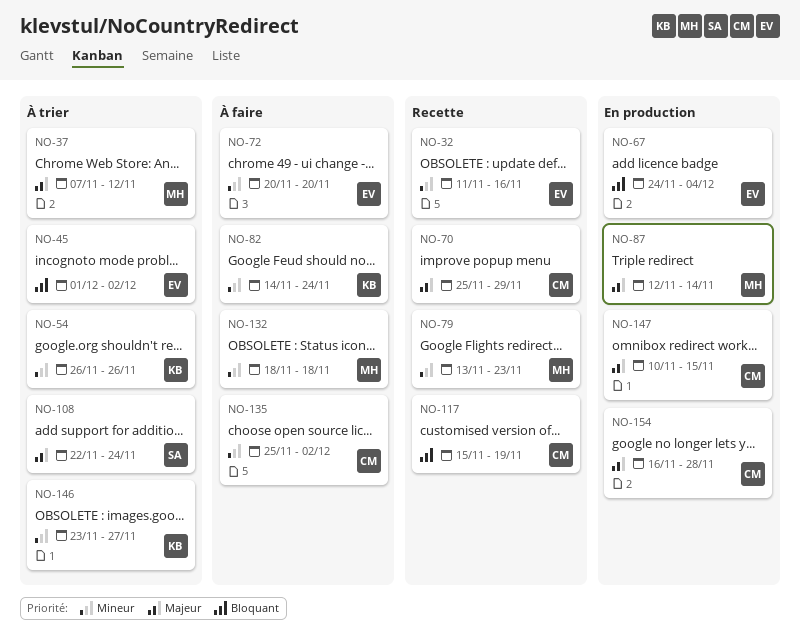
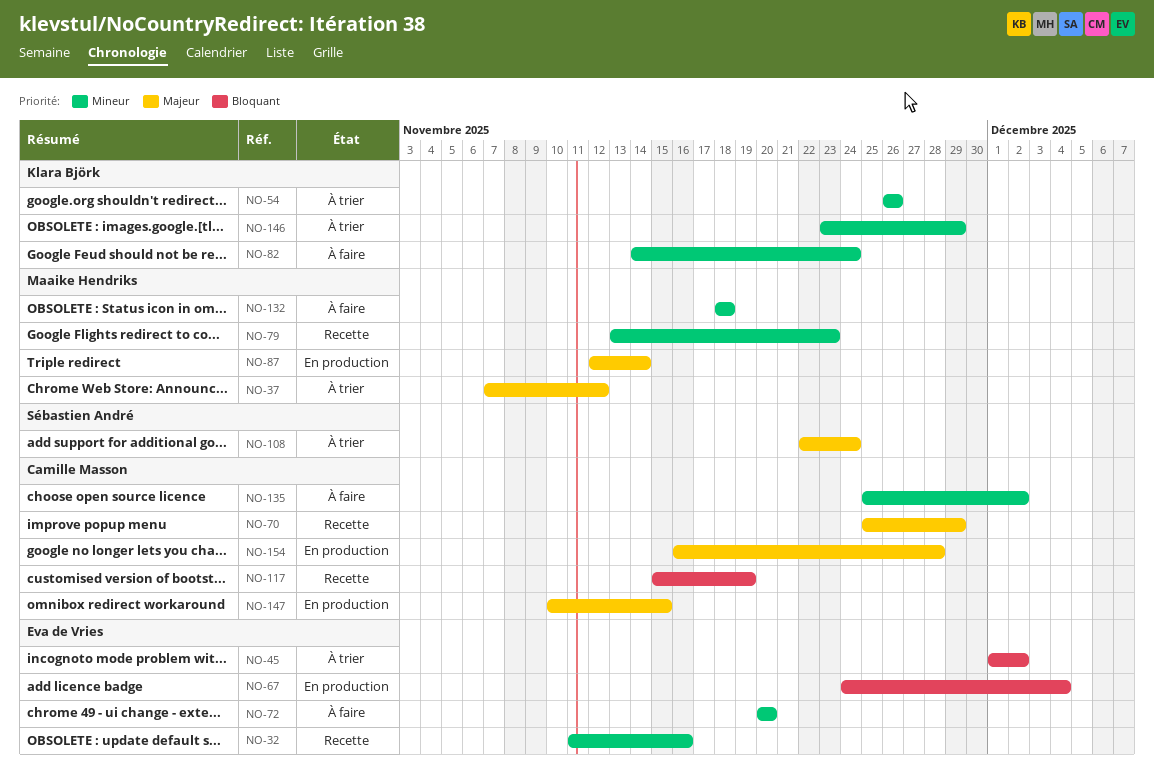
NO-146, due: Nov 27 -> Nov 29

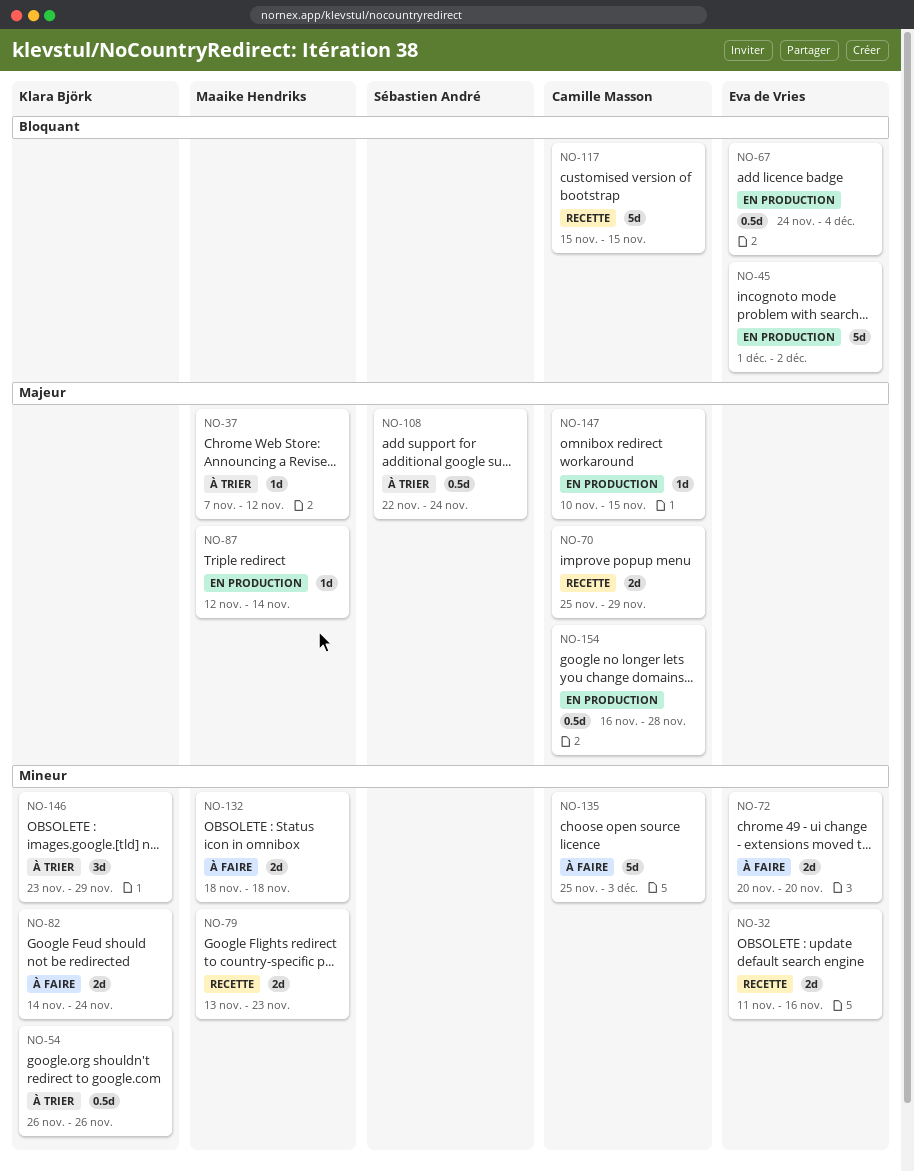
NO-45, status: À trier -> En production
NO-117, due: Nov 19 -> Nov 15
NO-135, due: Dec 2 -> Dec 3

